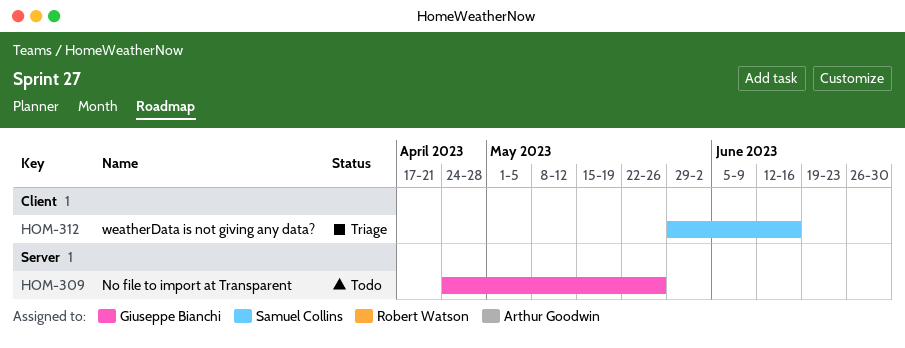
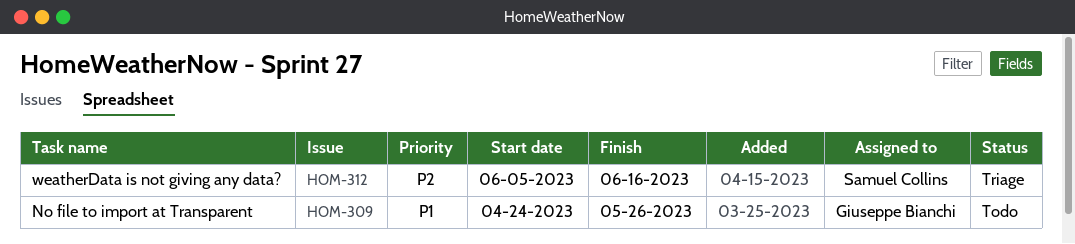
HOM-312, start: May 29 -> Jun 5

